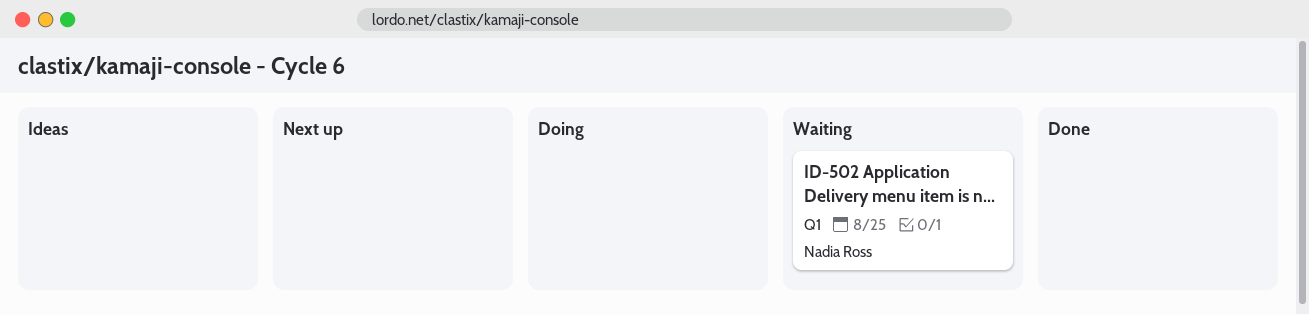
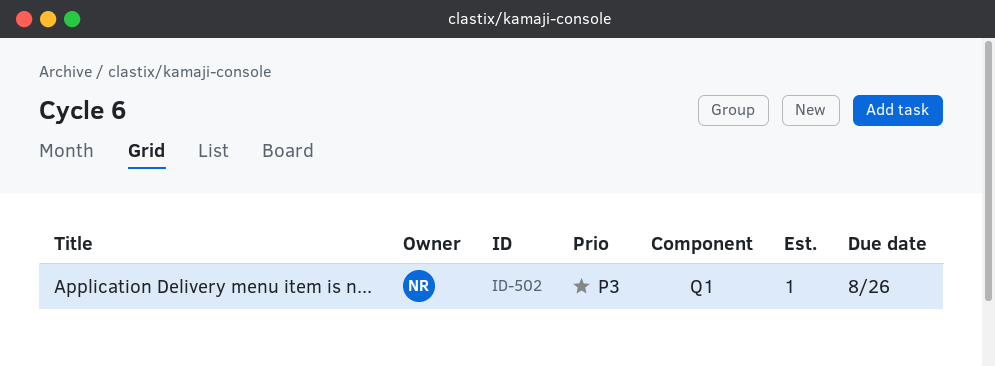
ID-502, due: Aug 25 -> Aug 26

